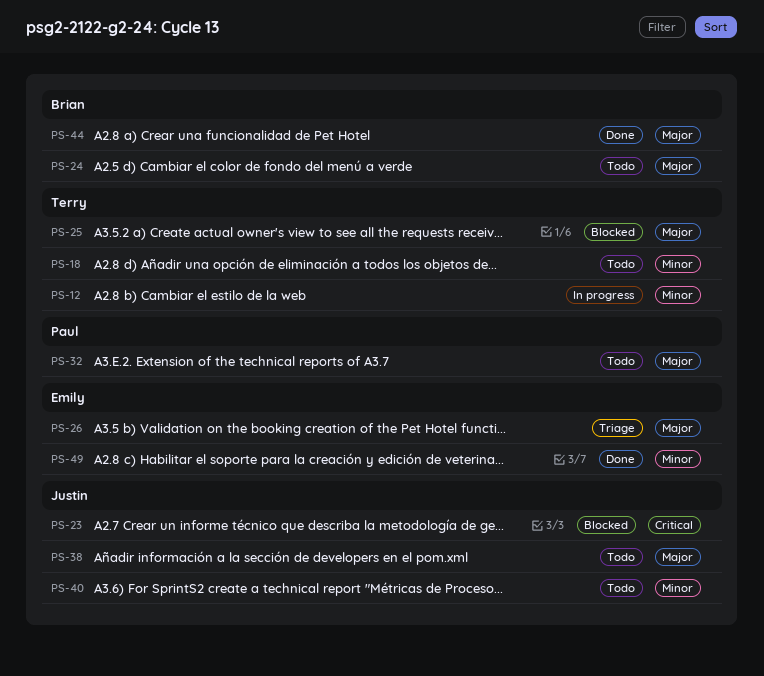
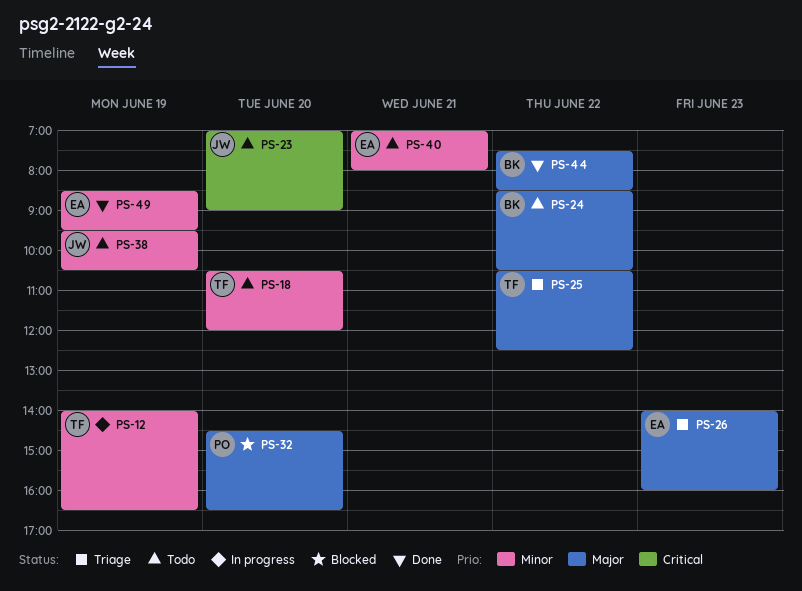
PS-23, status: Blocked -> Todo
PS-25, status: Blocked -> Triage
PS-32, status: Todo -> Blocked
PS-38, priority: Major -> Minor
PS-40, owner: Justin -> Emily

